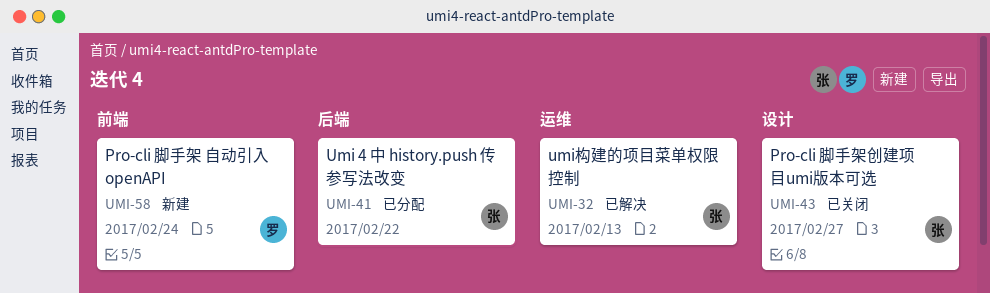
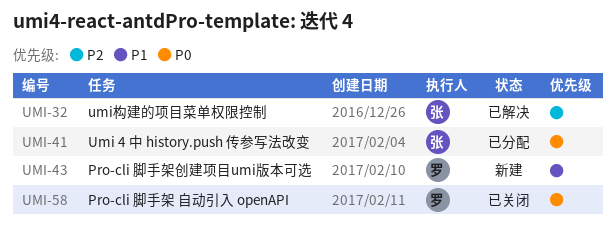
UMI-43, status: 已关闭 -> 新建
UMI-43, owner: 张 -> 罗
UMI-58, status: 新建 -> 已关闭

